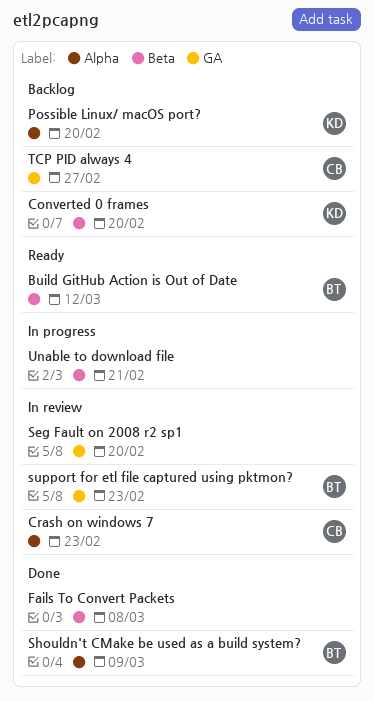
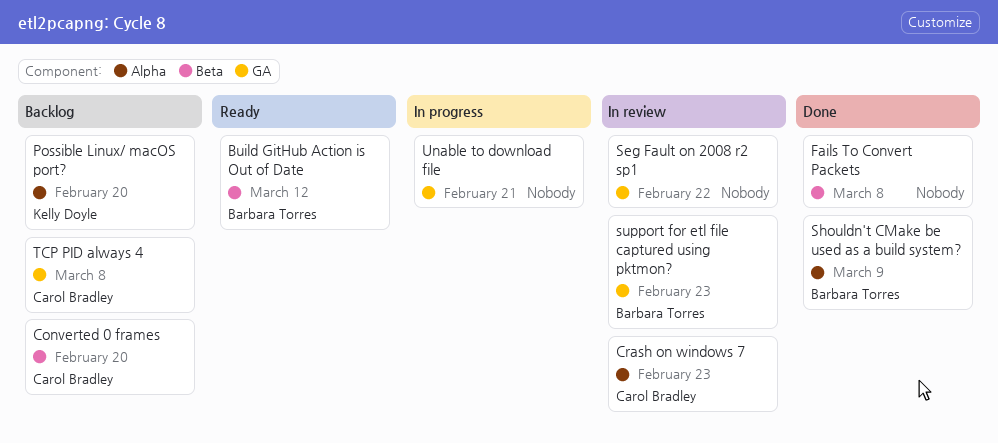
Converted 0 frames, owner: Kelly Doyle -> Carol Bradley
Seg Fault on 2008 r2 sp1, due: Feb 20 -> Feb 22
TCP PID always 4, due: Feb 27 -> Mar 8
Unable to download file, label: Beta -> GA

